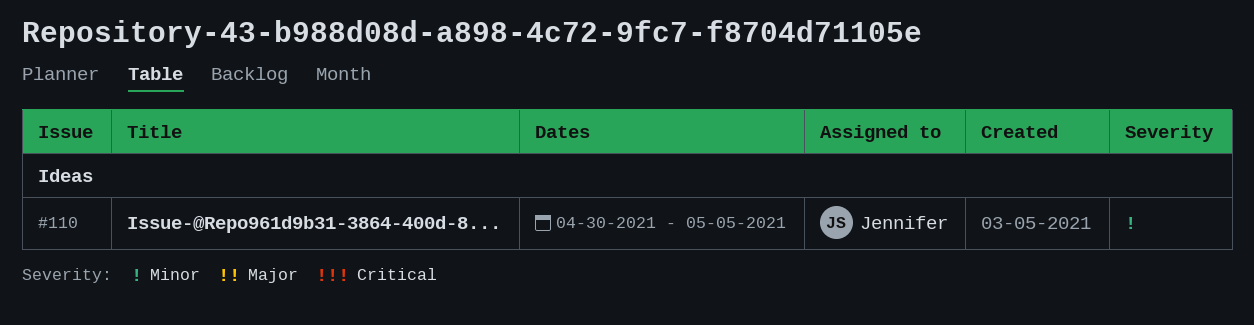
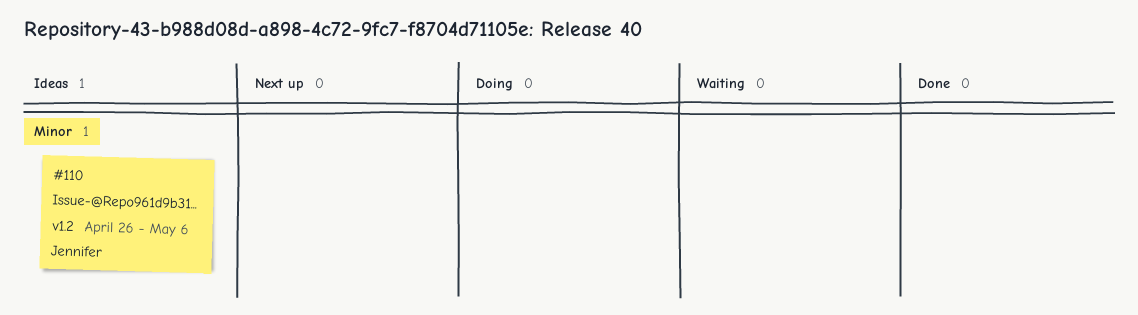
#110, start: Apr 30 -> Apr 26
#110, due: May 5 -> May 6

